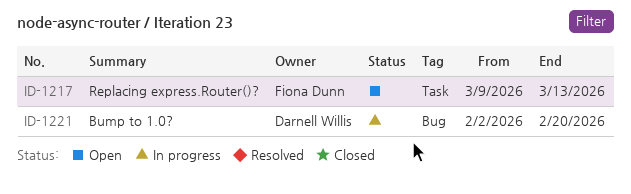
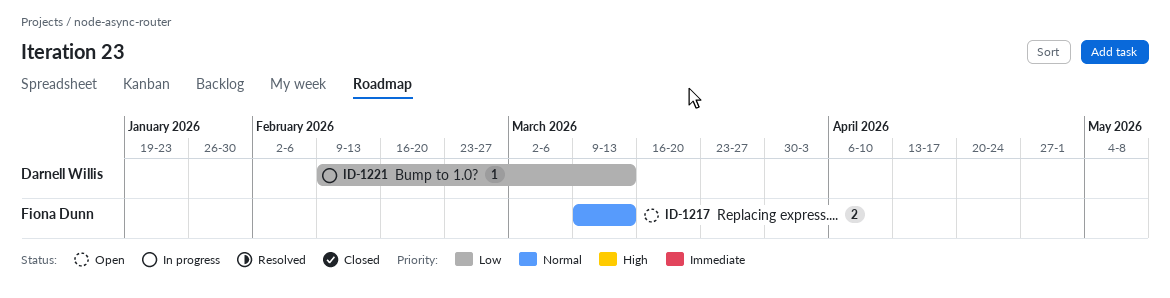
ID-1221, start: Feb 2 -> Feb 9
ID-1221, due: Feb 20 -> Mar 13

